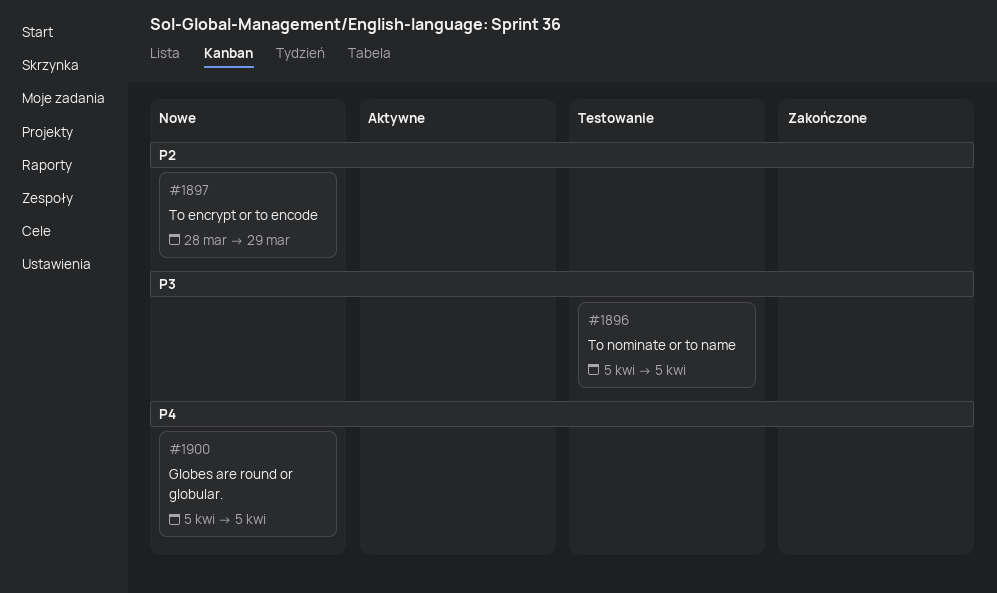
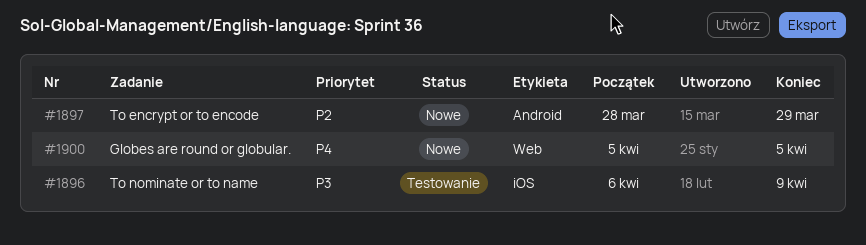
#1896, start: Apr 5 -> Apr 6
#1896, due: Apr 5 -> Apr 9

